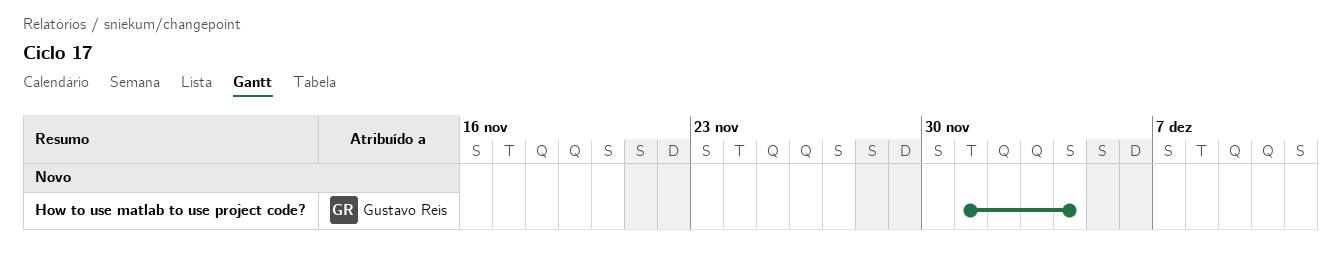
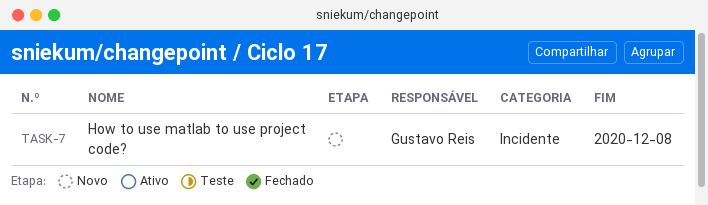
How to use matlab to use project code?, due: Dec 4 -> Dec 8

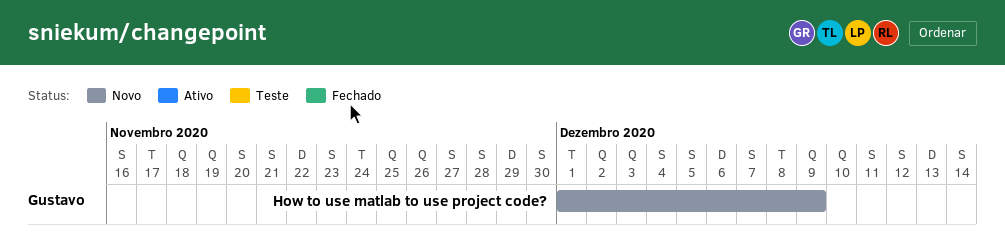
How to use matlab to use project code?, due: Dec 8 -> Dec 9

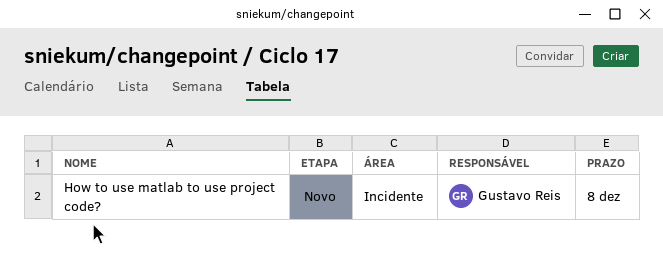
How to use matlab to use project code?, due: Dec 9 -> Dec 8

